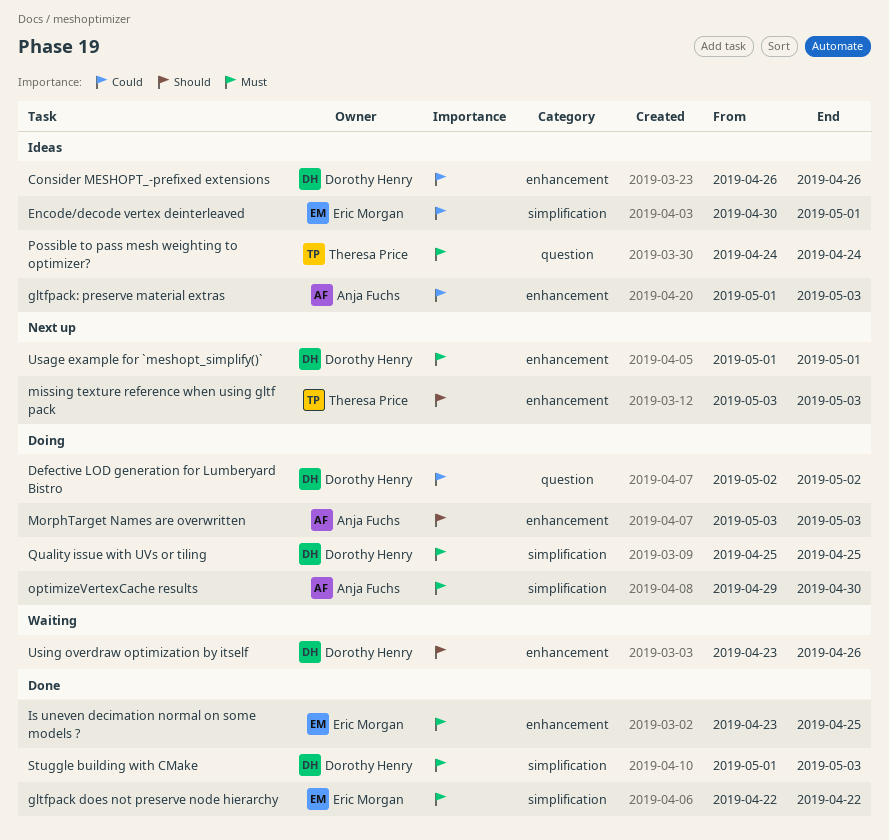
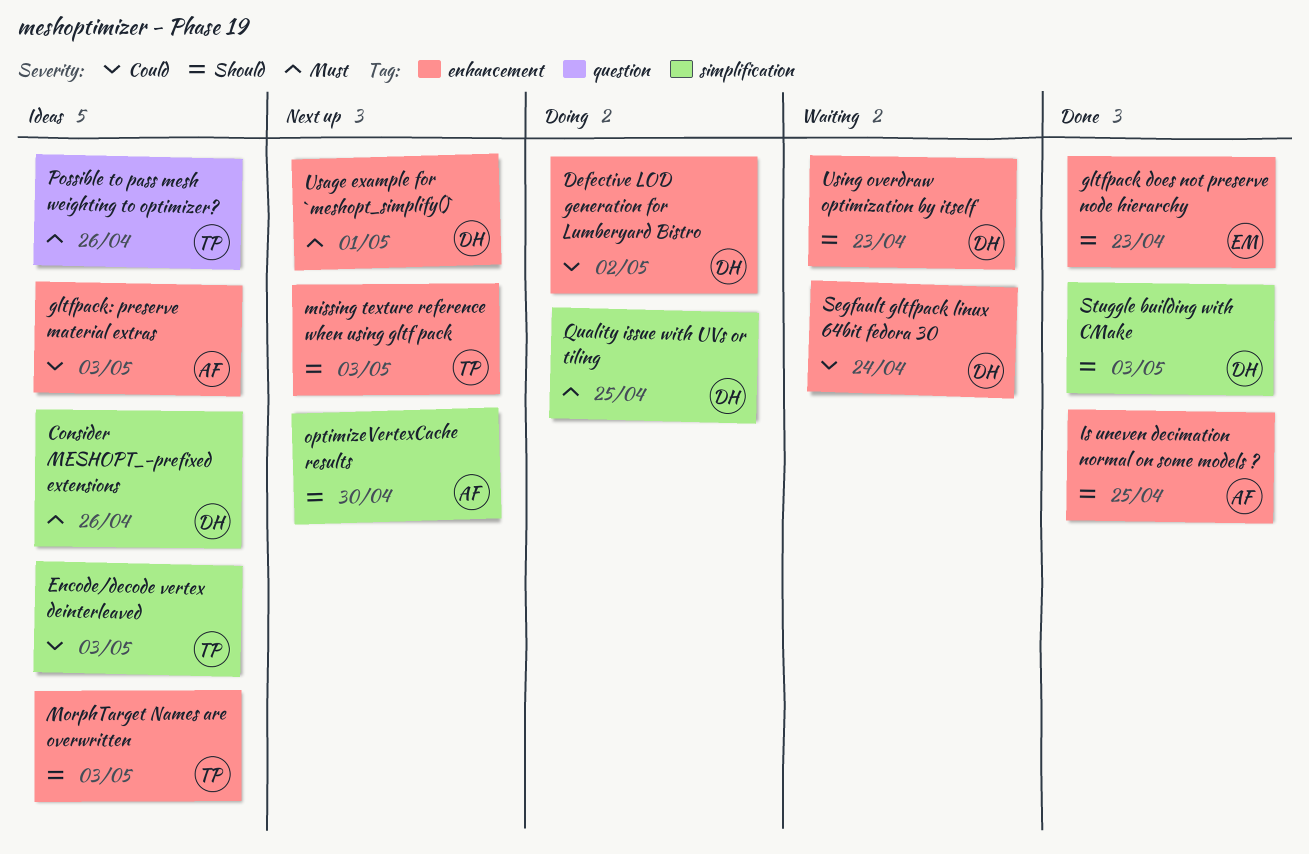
Consider MESHOPT_-prefixed extensions, priority: Could -> Must
Consider MESHOPT_-prefixed extensions, label: enhancement -> simplification
Defective LOD generation for Lumberyard Bistro, label: question -> enhancement
Encode/decode vertex deinterleaved, owner: Eric Morgan -> Theresa Price
Encode/decode vertex deinterleaved, due: May 1 -> May 3
gltfpack does not preserve node hierarchy, priority: Must -> Should
gltfpack does not preserve node hierarchy, label: simplification -> enhancement
gltfpack does not preserve node hierarchy, due: Apr 22 -> Apr 23
Is uneven decimation normal on some models ?, owner: Eric Morgan -> Anja Fuchs
Is uneven decimation normal on some models ?, priority: Must -> Should
MorphTarget Names are overwritten, status: Doing -> Ideas
MorphTarget Names are overwritten, owner: Anja Fuchs -> Theresa Price
optimizeVertexCache results, status: Doing -> Next up
optimizeVertexCache results, priority: Must -> Should
Possible to pass mesh weighting to optimizer?, due: Apr 24 -> Apr 26
Segfault gltfpack linux 64bit fedora 30: none -> present
Stuggle building with CMake, priority: Must -> Should
Using overdraw optimization by itself, due: Apr 26 -> Apr 23

